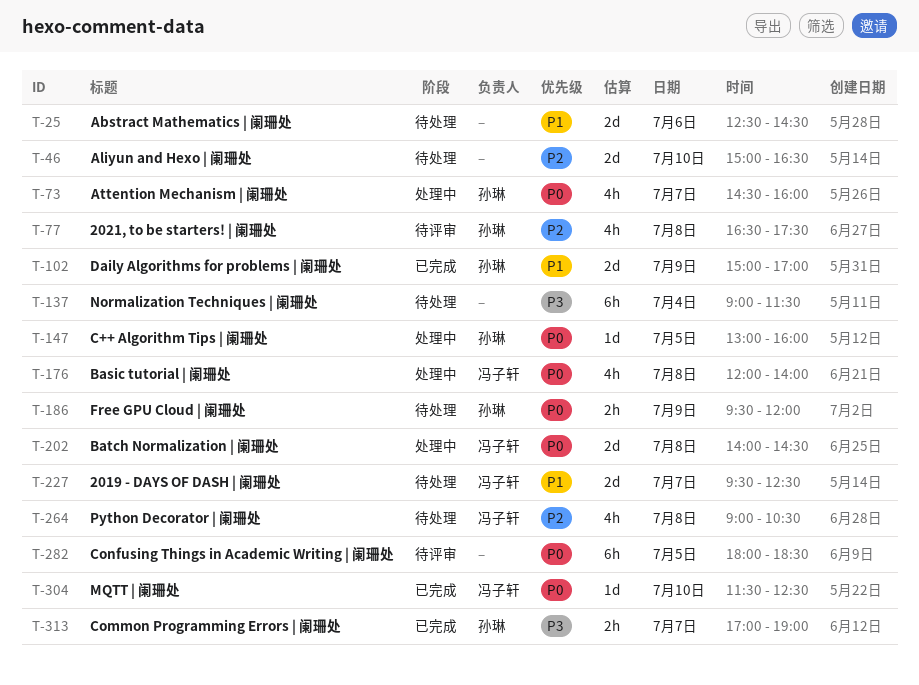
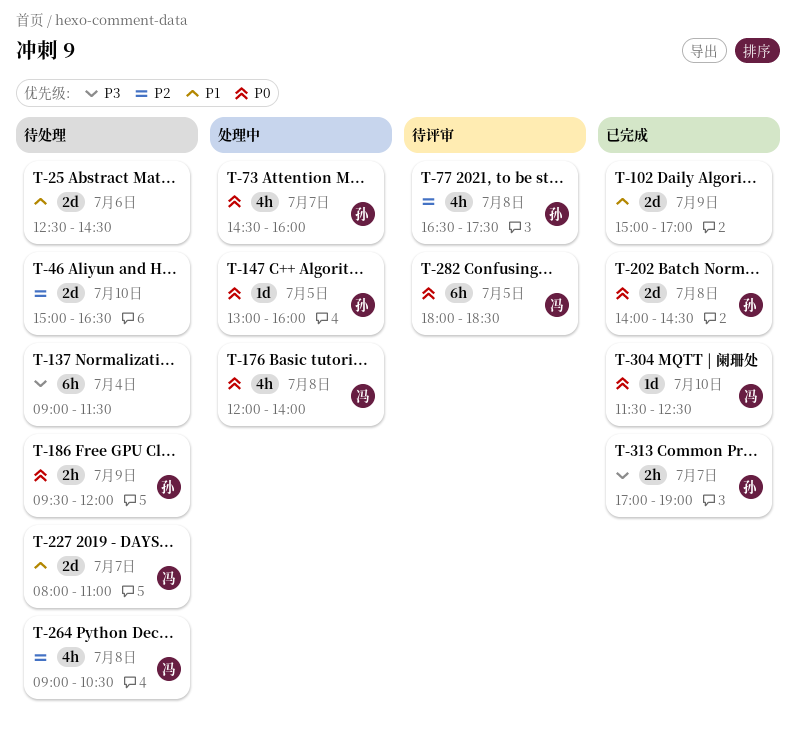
T-102, owner: 孙琳 -> none
T-202, status: 处理中 -> 已完成
T-202, owner: 冯子轩 -> 孙琳
T-227, begins: 09:30 -> 08:00
T-227, ends: 12:30 -> 11:00
T-282, owner: none -> 冯子轩

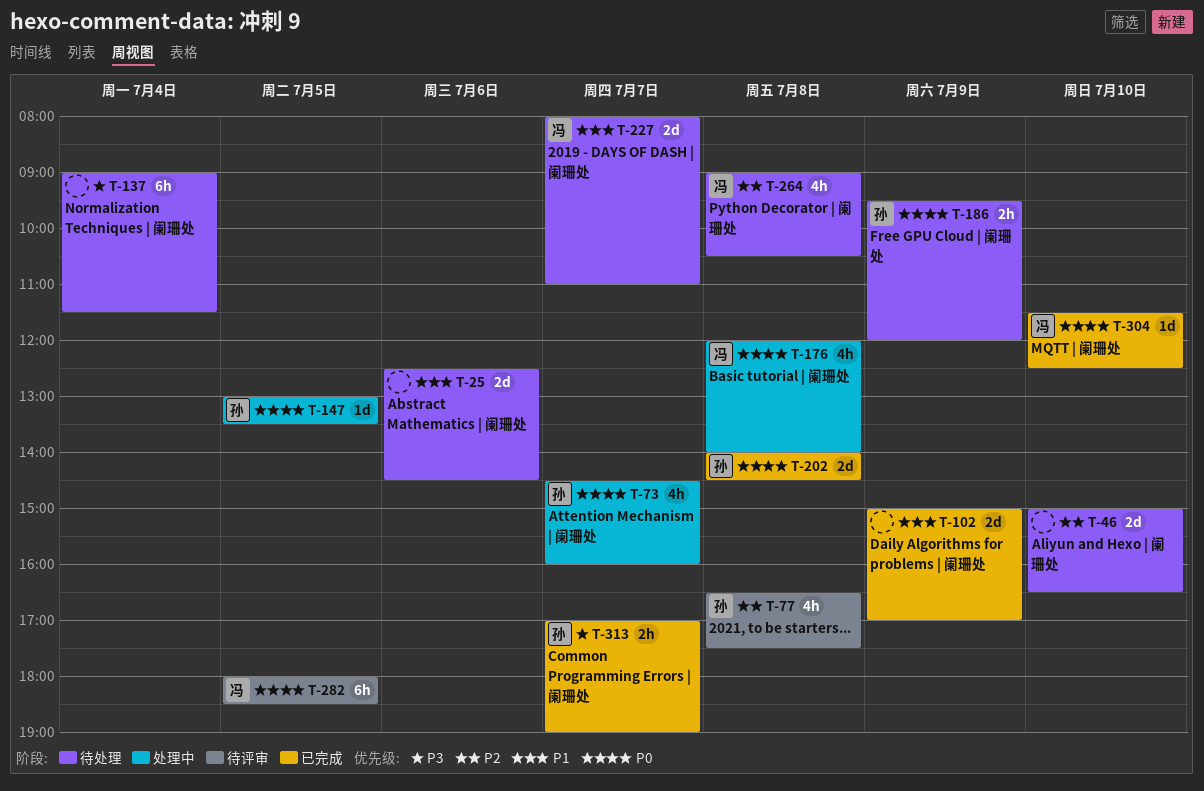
T-147, ends: 16:00 -> 13:30

